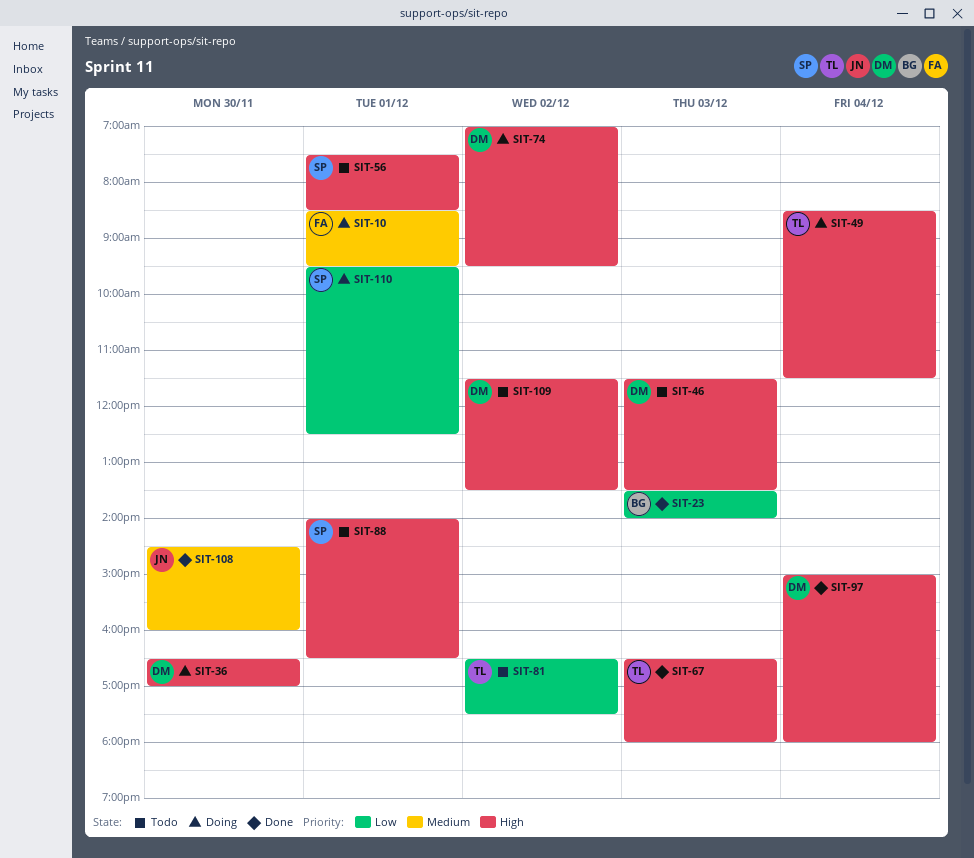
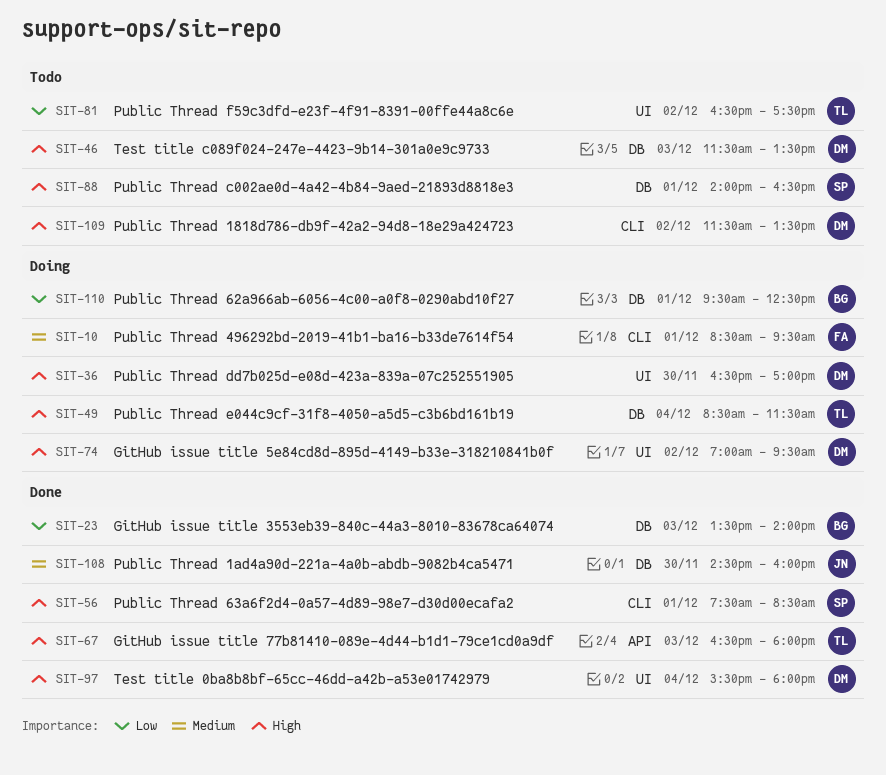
SIT-56, status: Todo -> Done
SIT-97, begins: 15:00 -> 15:30
SIT-110, owner: SP -> BG

